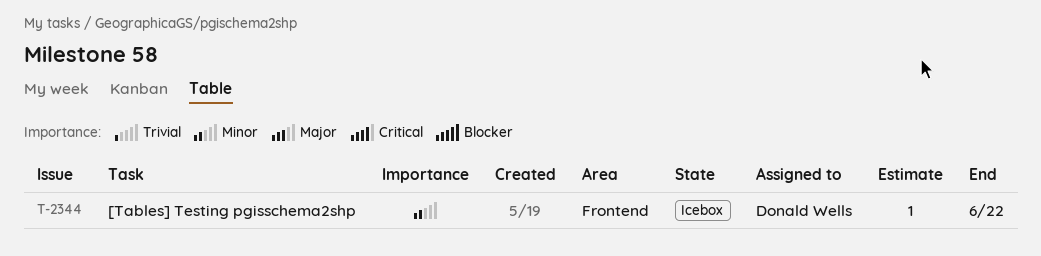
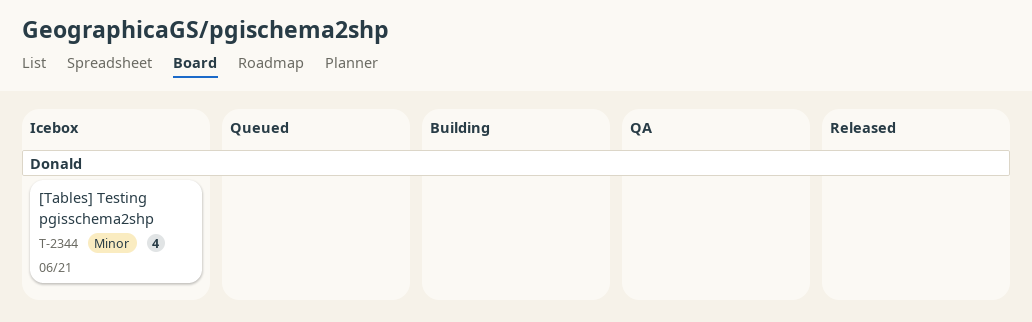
T-2344, estimate: 1 -> 4
T-2344, due: Jun 22 -> Jun 21

